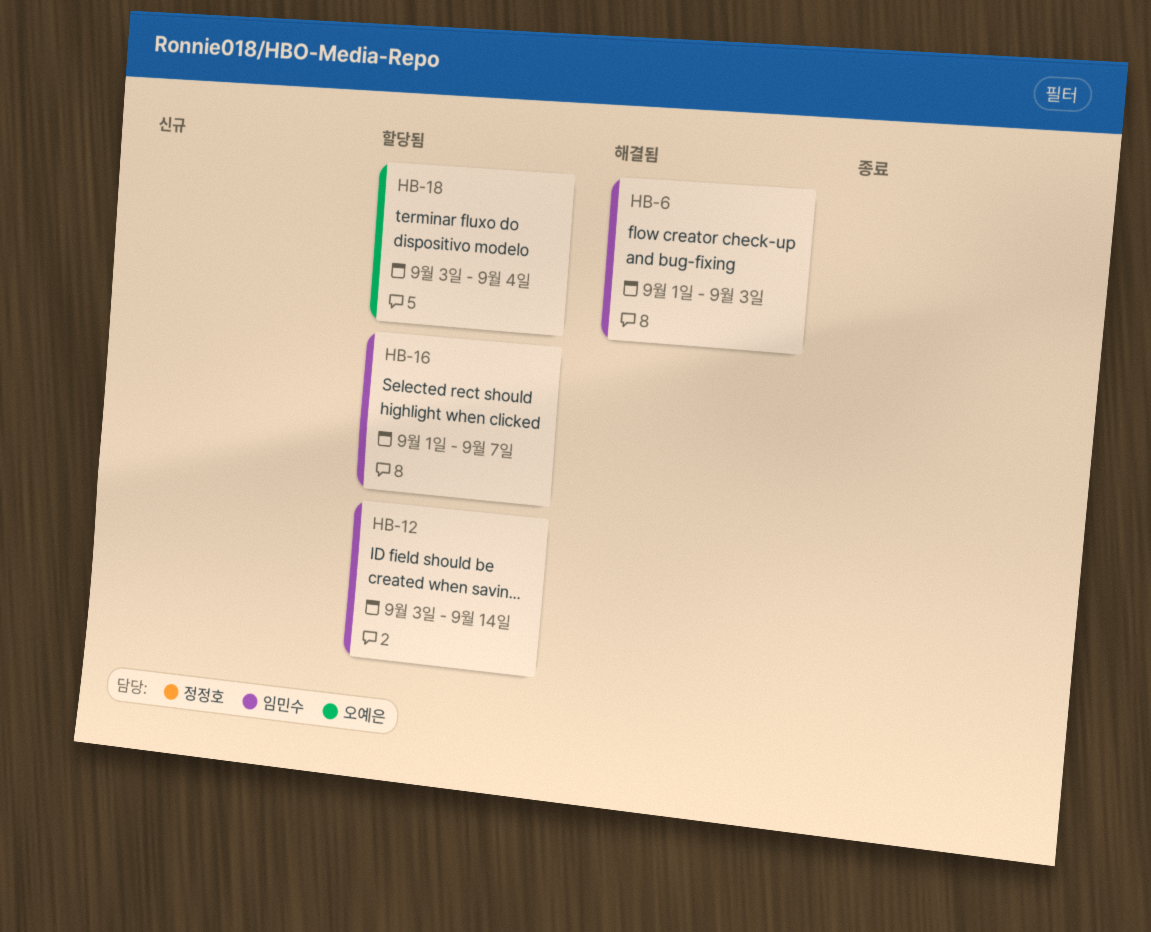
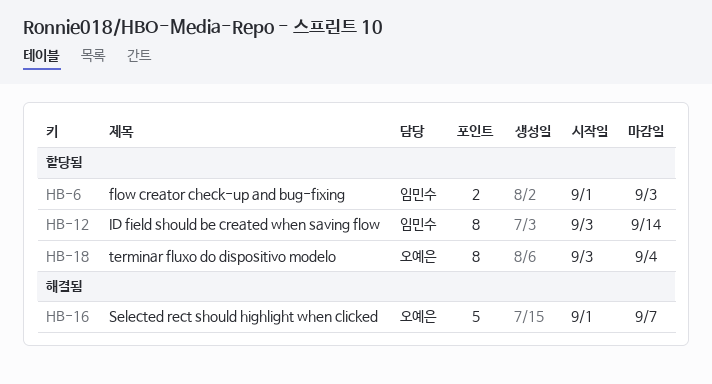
HB-6, status: 해결됨 -> 할당됨
HB-16, status: 할당됨 -> 해결됨
HB-16, owner: 임민수 -> 오예은

